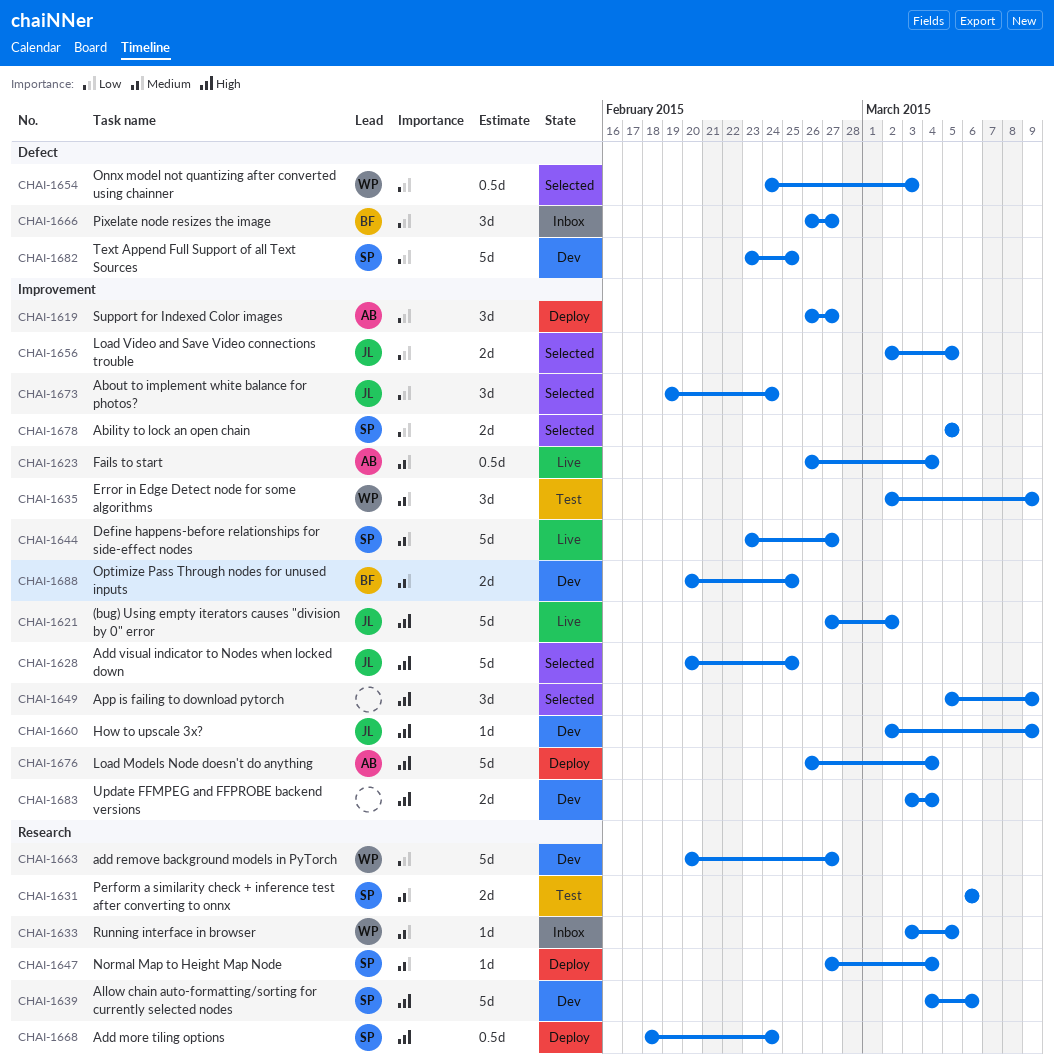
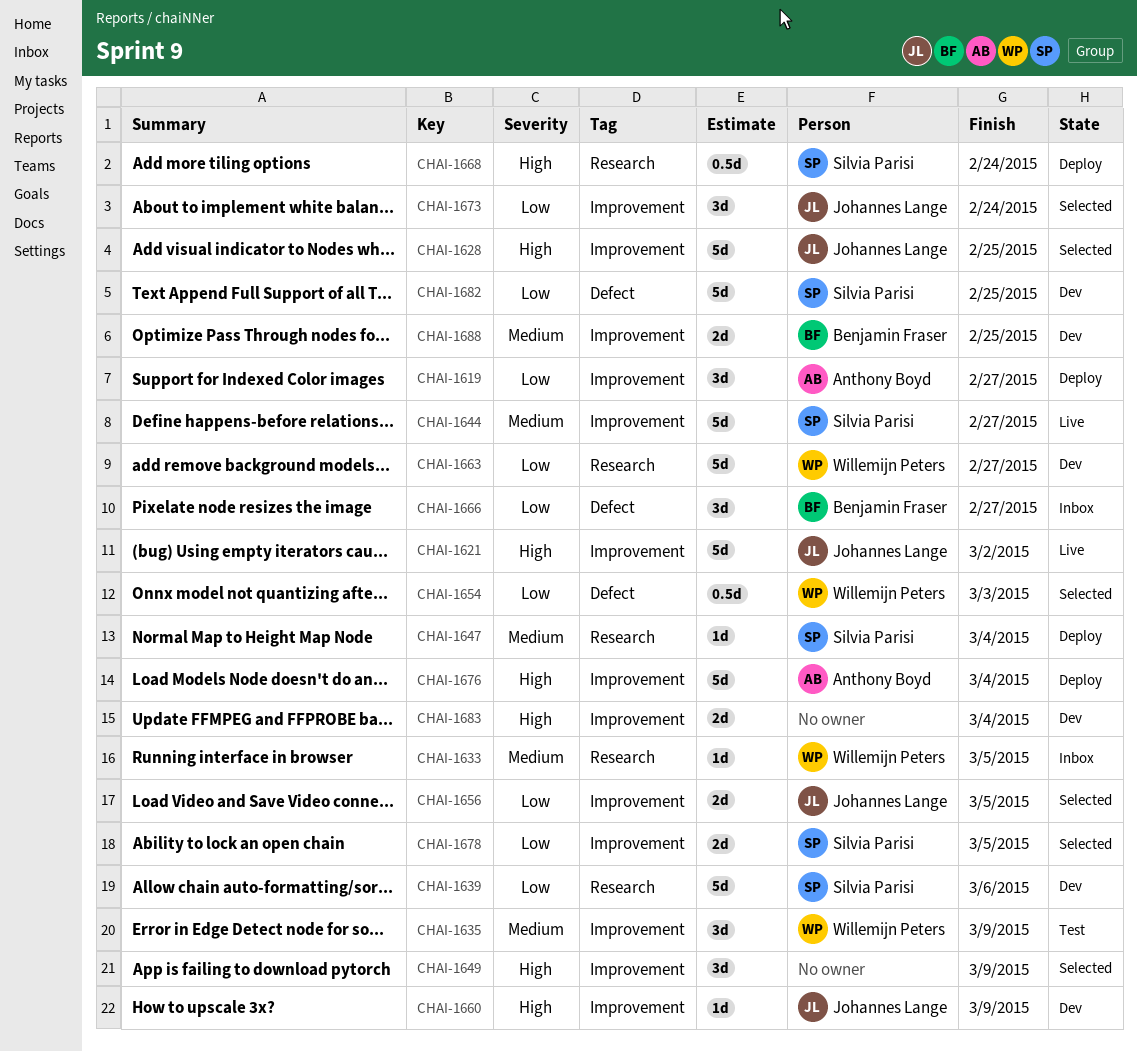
CHAI-1623: present -> none
CHAI-1631: present -> none
CHAI-1639, priority: High -> Low

